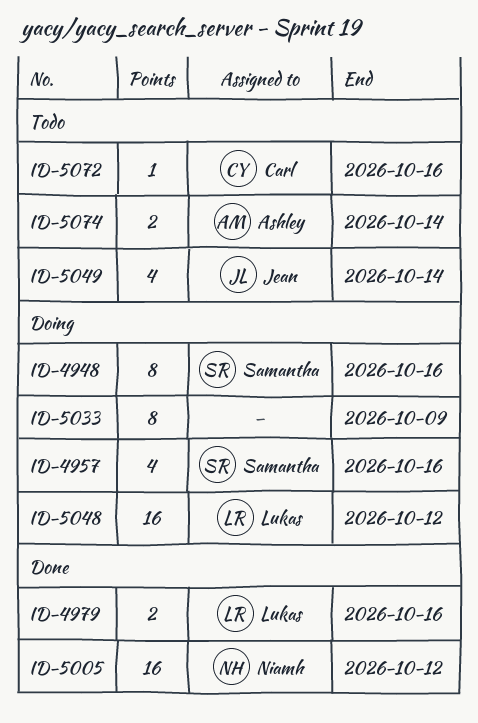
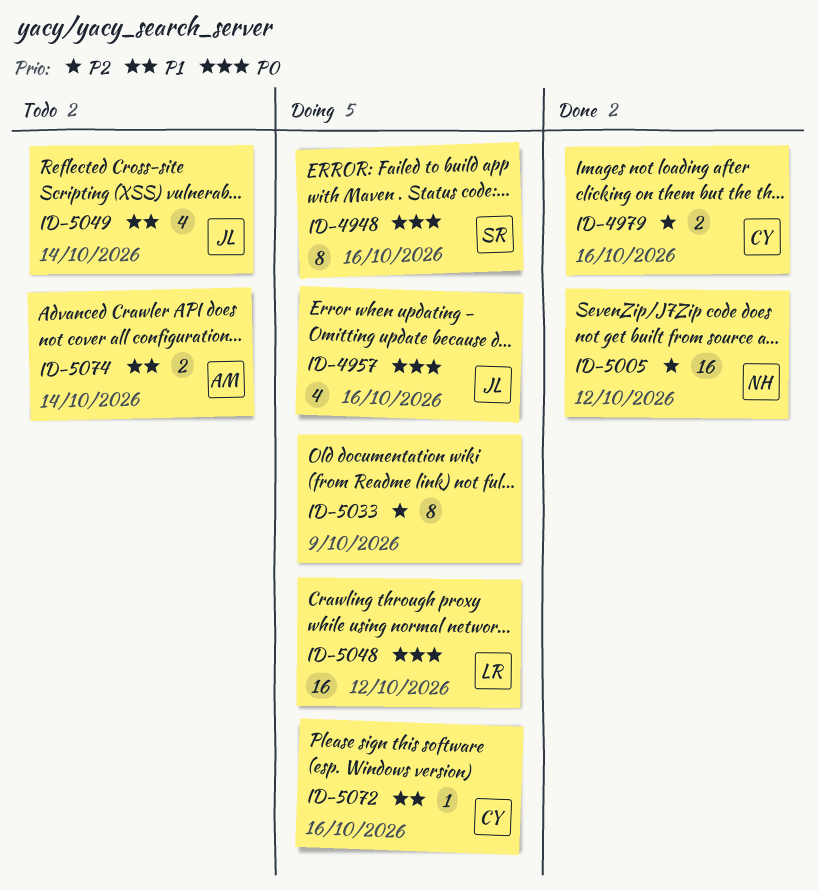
ID-4957, owner: Samantha -> Jean
ID-4979, owner: Lukas -> Carl
ID-5072, status: Todo -> Doing

